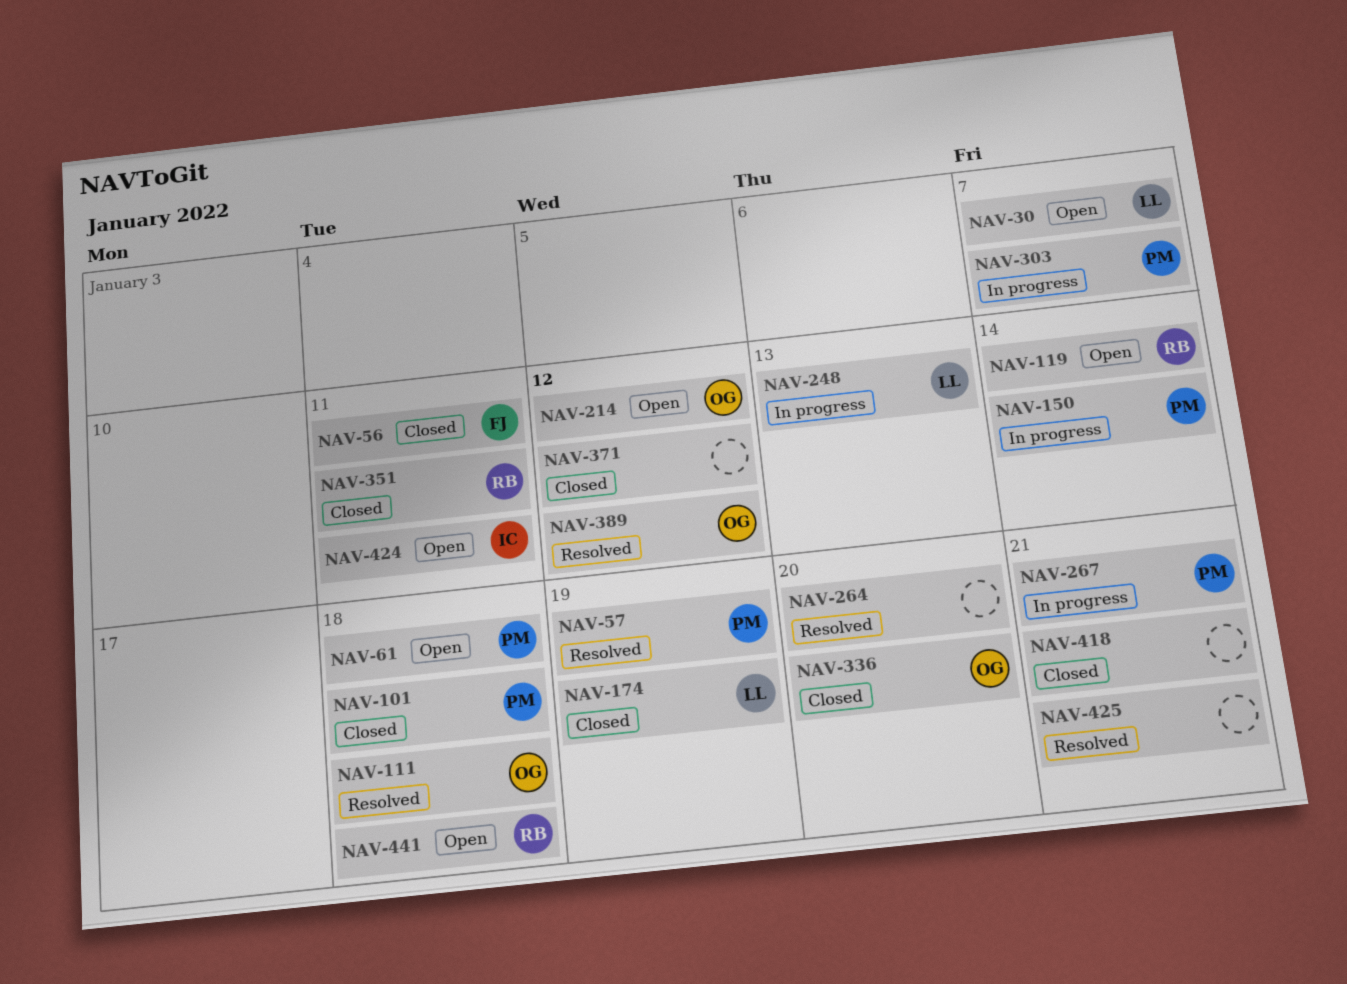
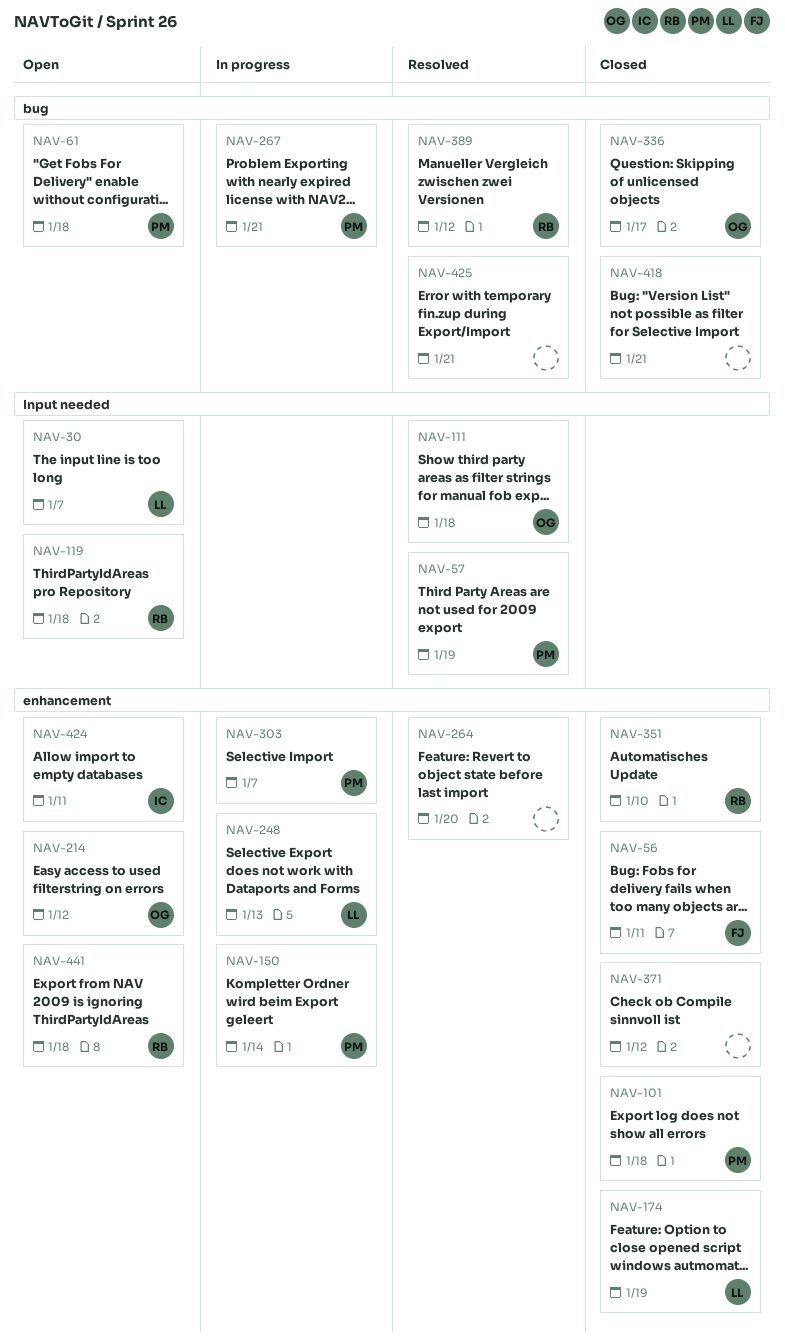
NAV-119, due: Jan 14 -> Jan 18
NAV-336, due: Jan 20 -> Jan 17
NAV-351, due: Jan 11 -> Jan 10
NAV-389, owner: OG -> RB

